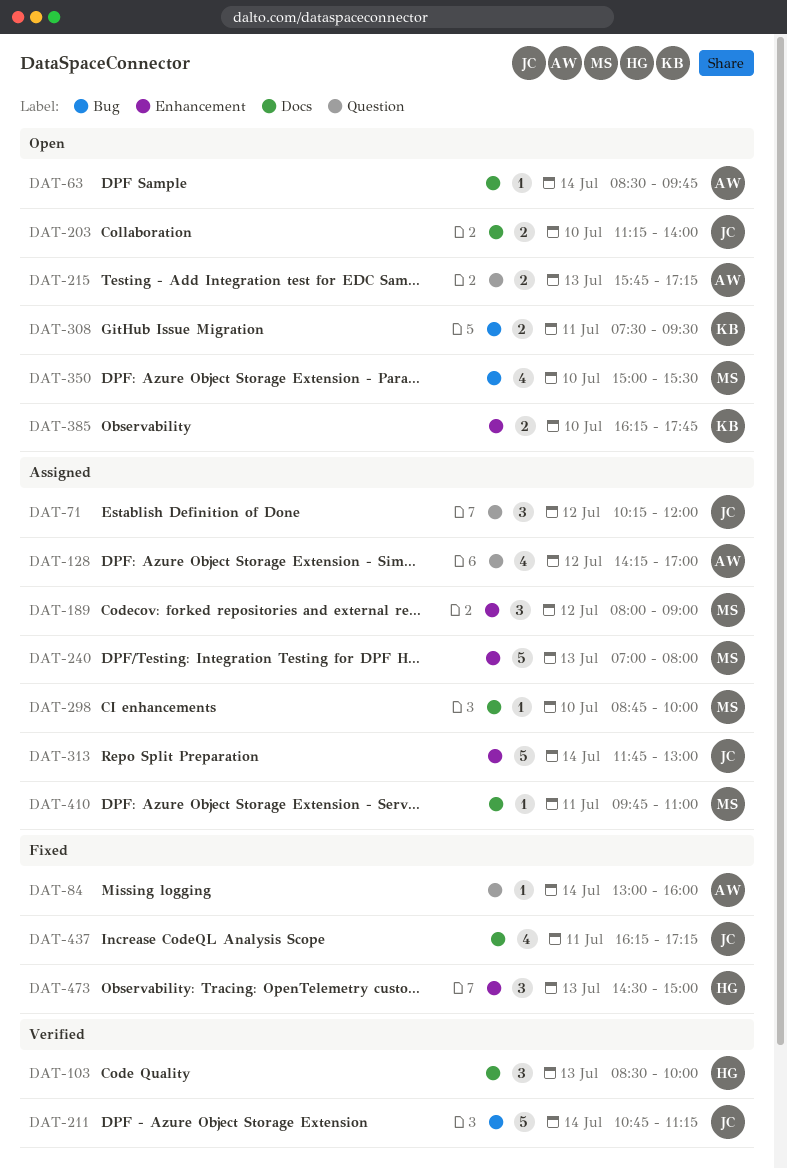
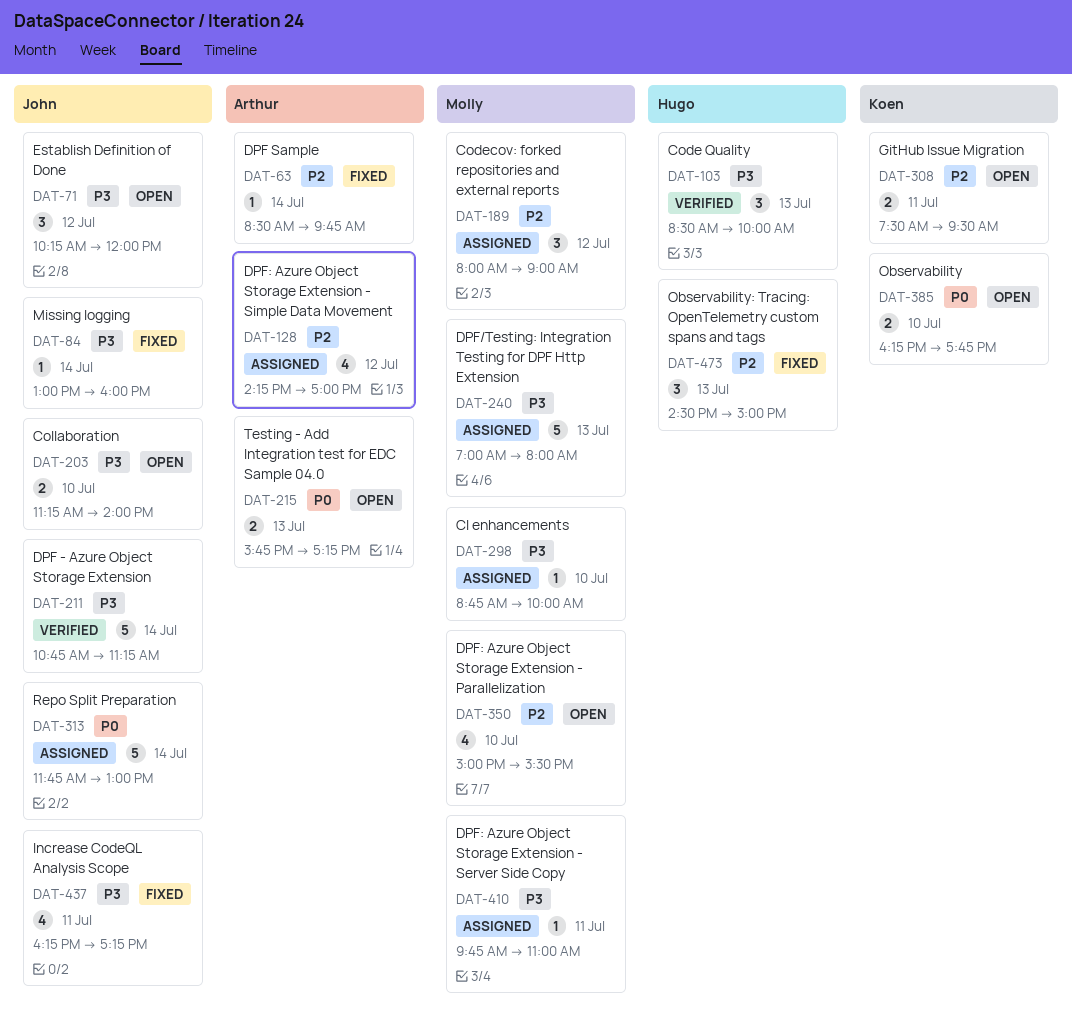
DAT-63, status: Open -> Fixed
DAT-71, status: Assigned -> Open
DAT-84, owner: Arthur -> John

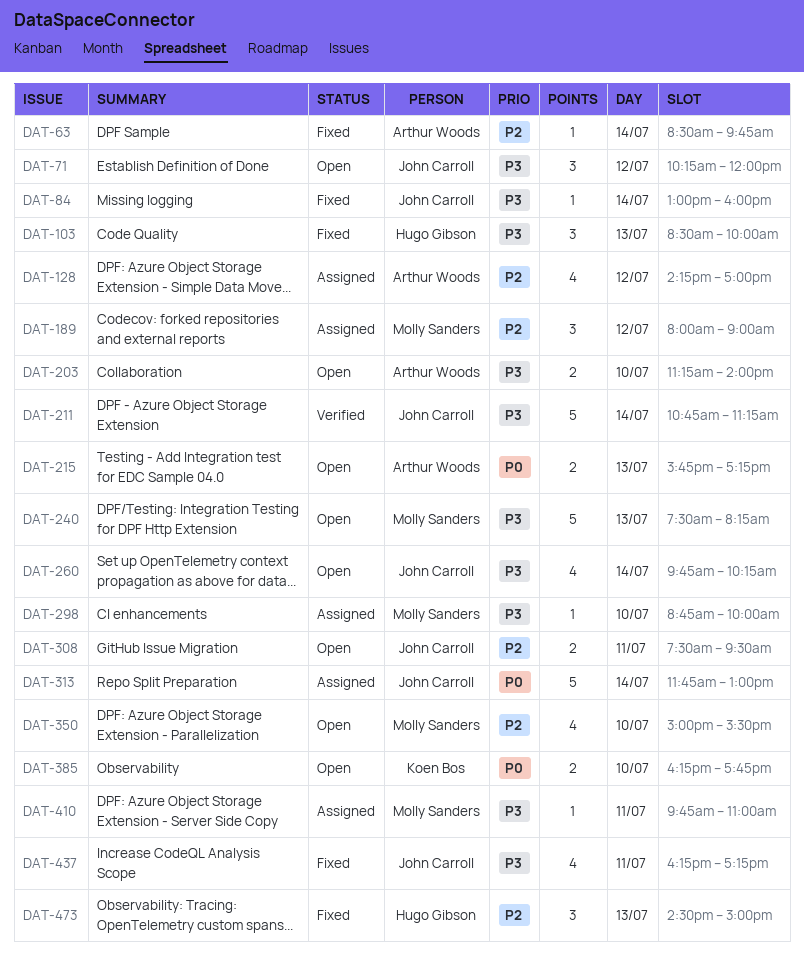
DAT-103, status: Verified -> Fixed
DAT-203, owner: John Carroll -> Arthur Woods
DAT-240, status: Assigned -> Open
DAT-240, begins: 07:00 -> 07:30
DAT-240, ends: 08:00 -> 08:15
DAT-260: none -> present
DAT-308, owner: Koen Bos -> John Carroll

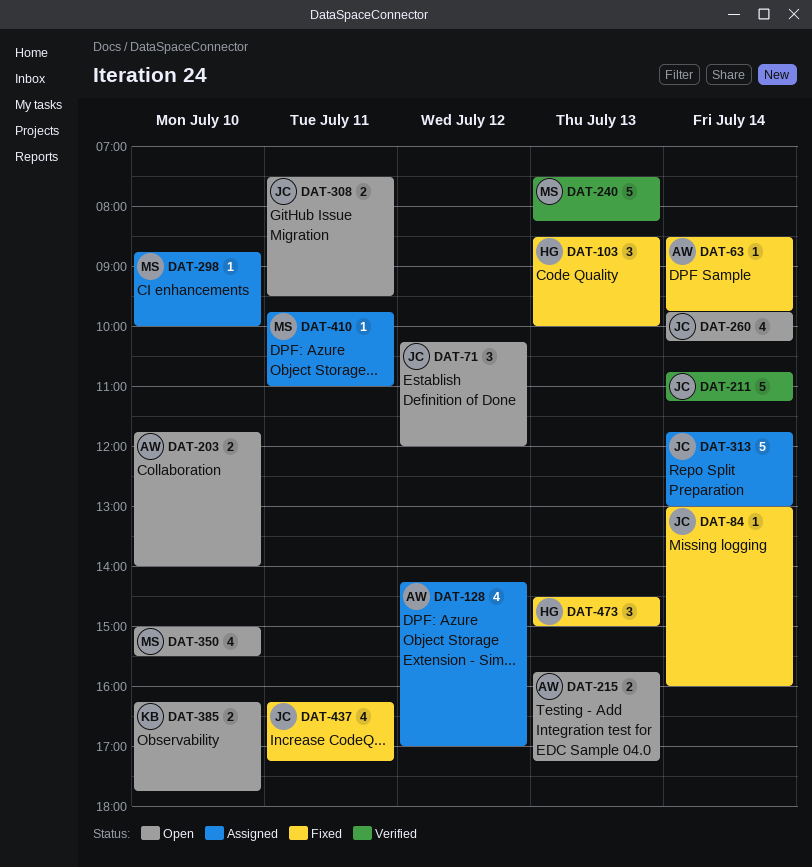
DAT-189: present -> none
DAT-203, begins: 11:15 -> 11:45
DAT-240, status: Open -> Verified

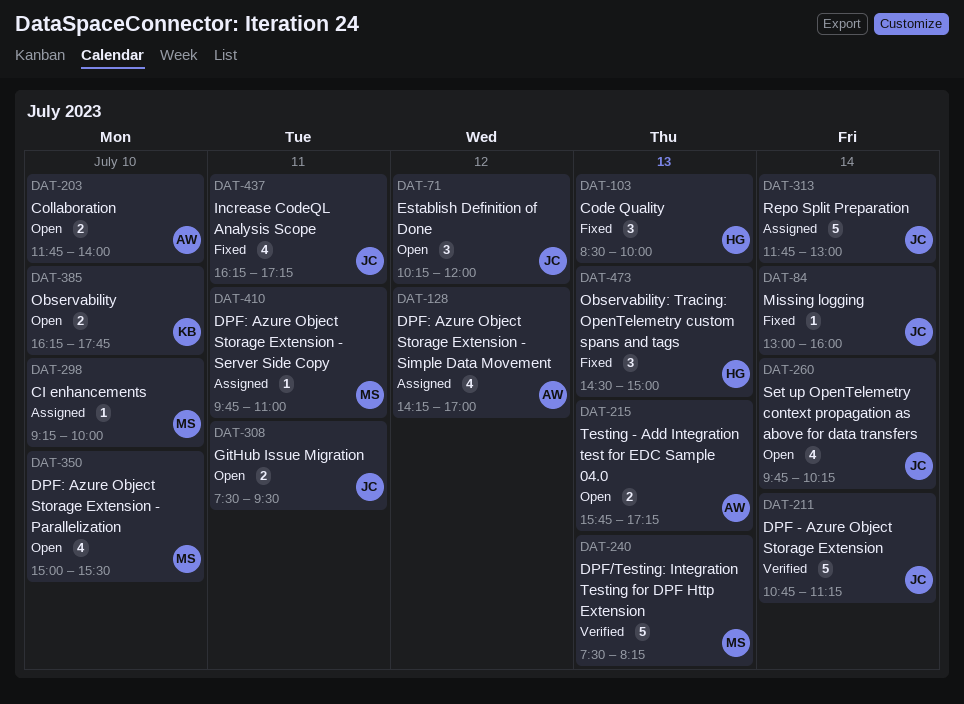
DAT-63: present -> none
DAT-298, begins: 08:45 -> 09:15

